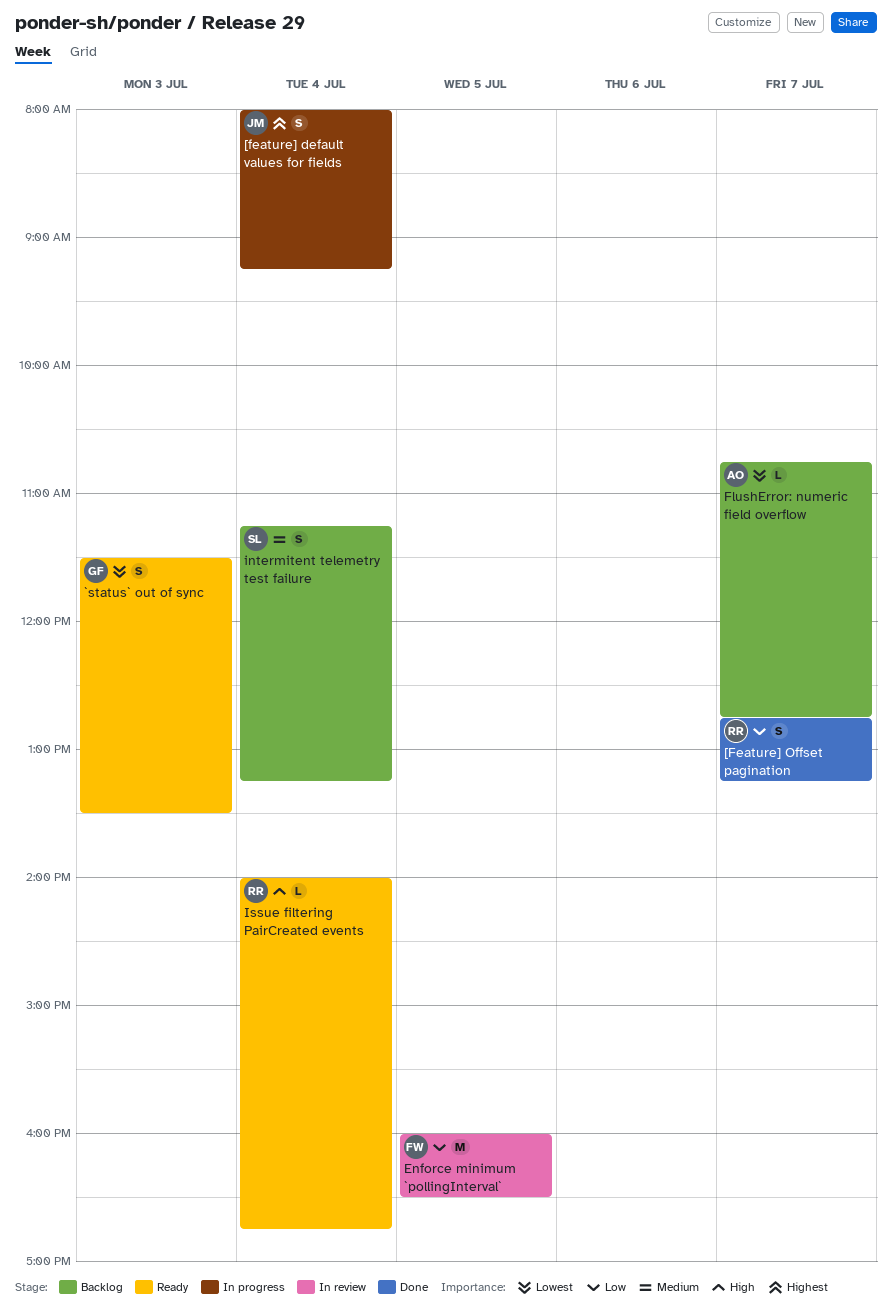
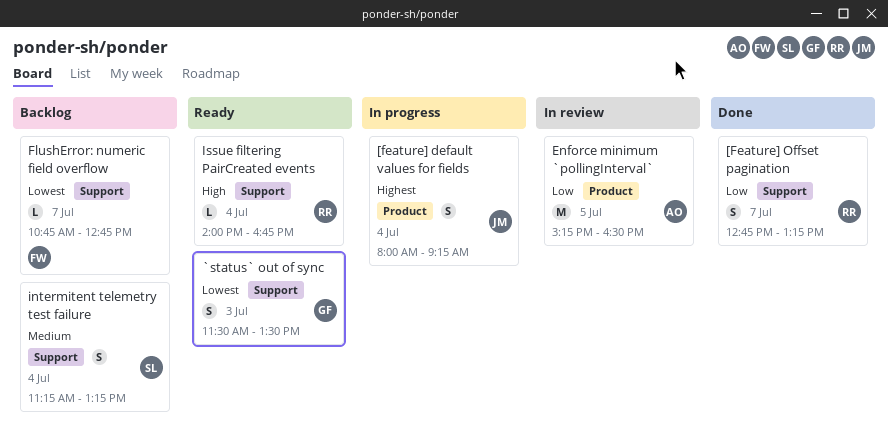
Enforce minimum `pollingInterval`, owner: FW -> AO
Enforce minimum `pollingInterval`, begins: 16:00 -> 15:15
FlushError: numeric field overflow, owner: AO -> FW

